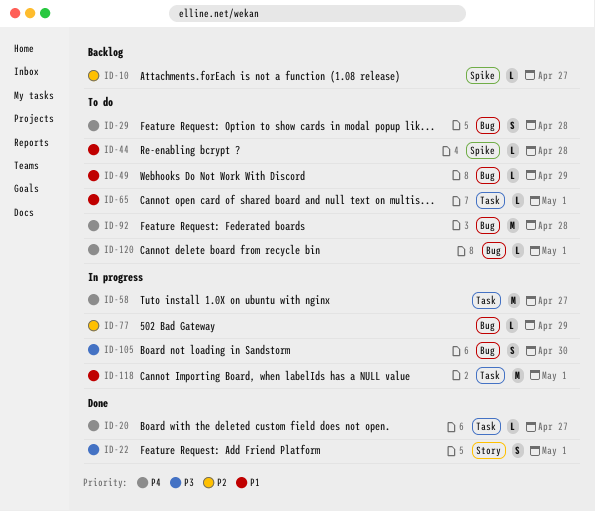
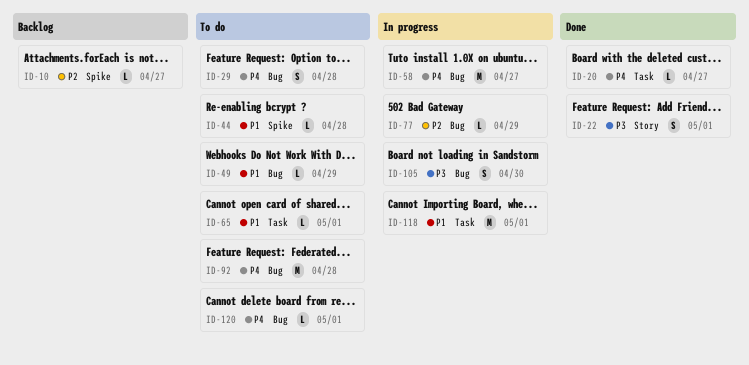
ID-58, label: Task -> Bug

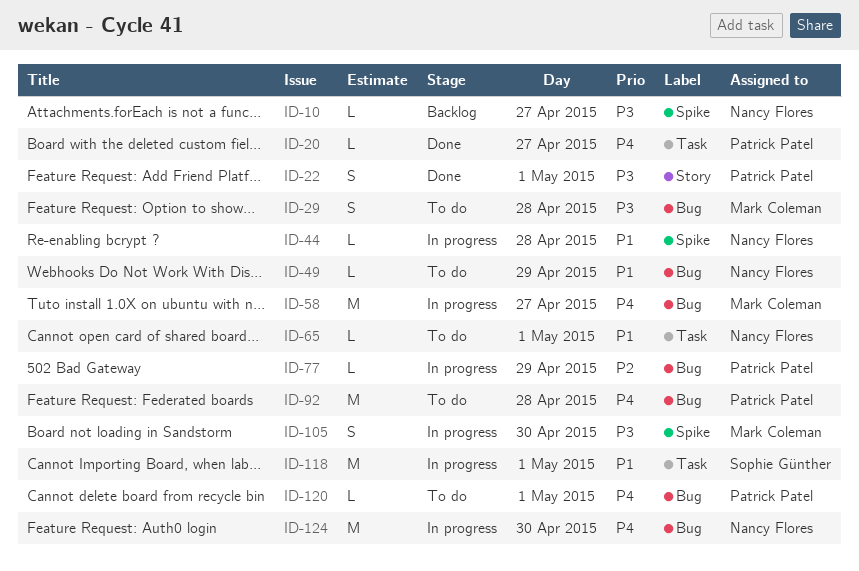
ID-10, priority: P2 -> P3
ID-29, priority: P4 -> P3
ID-44, status: To do -> In progress
ID-105, label: Bug -> Spike
ID-124: none -> present

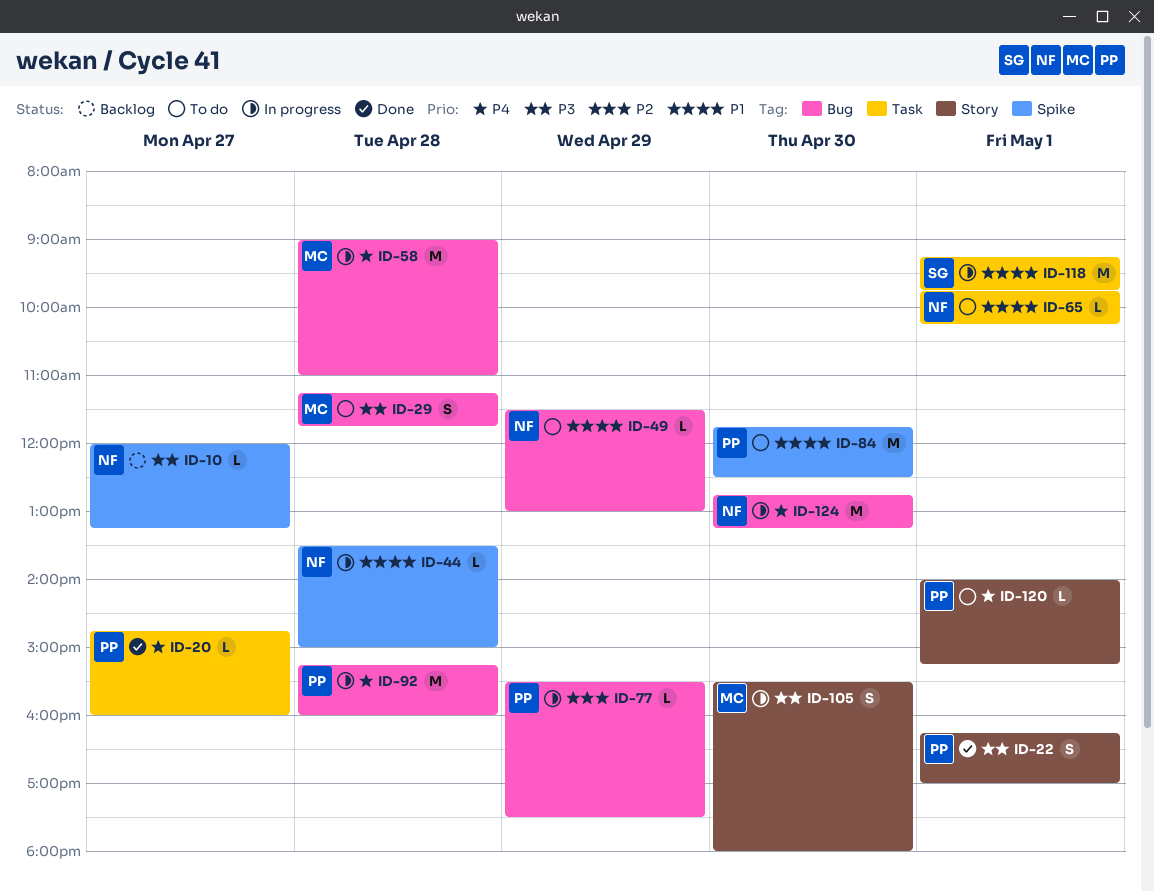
ID-58, day: Apr 27 -> Apr 28
ID-84: none -> present
ID-92, status: To do -> In progress
ID-105, label: Spike -> Story
ID-120, label: Bug -> Story

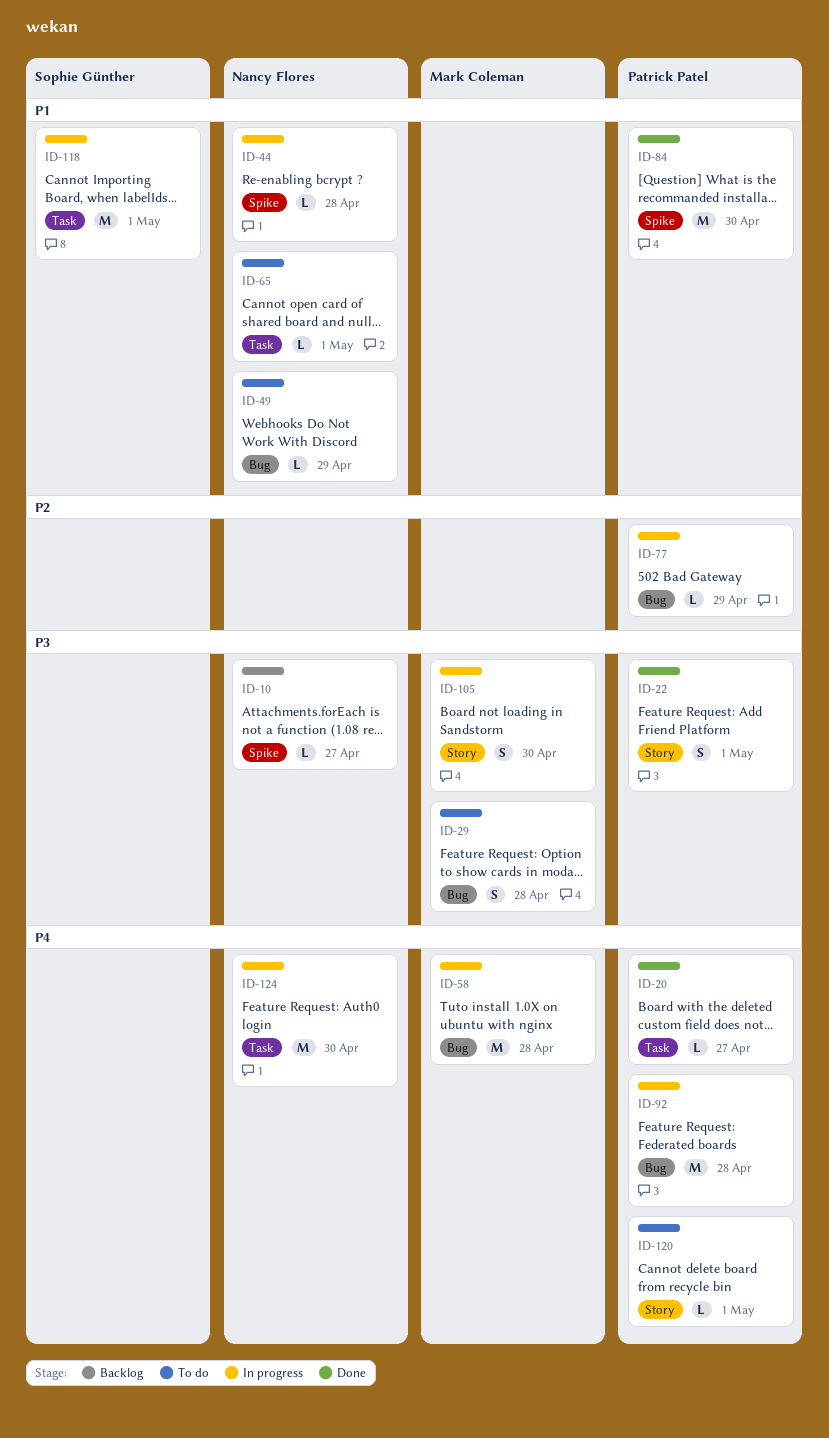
ID-84, status: To do -> Done
ID-124, label: Bug -> Task

